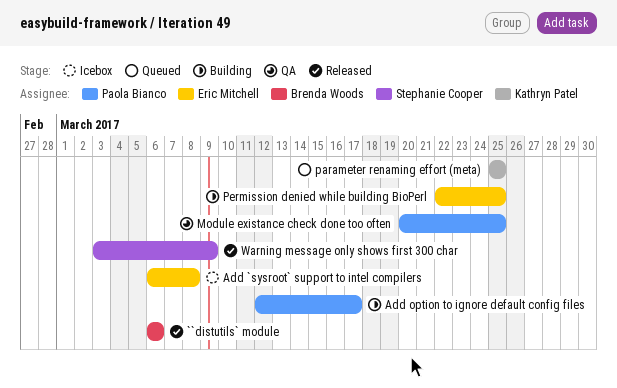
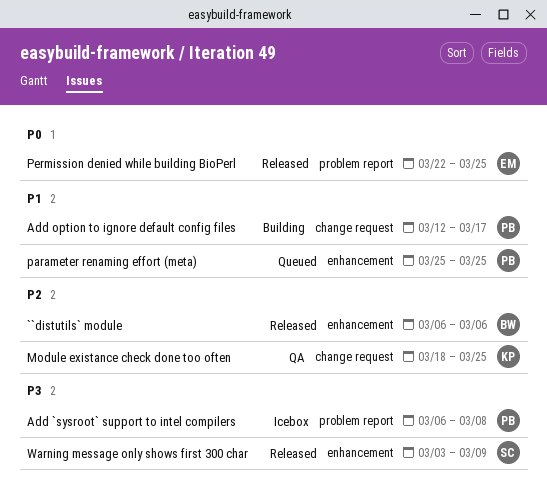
Add `sysroot` support to intel compilers, owner: Eric Mitchell -> Paola Bianco
Module existance check done too often, owner: Paola Bianco -> Kathryn Patel
Module existance check done too often, start: Mar 20 -> Mar 18
parameter renaming effort (meta), owner: Kathryn Patel -> Paola Bianco
Permission denied while building BioPerl, status: Building -> Released

